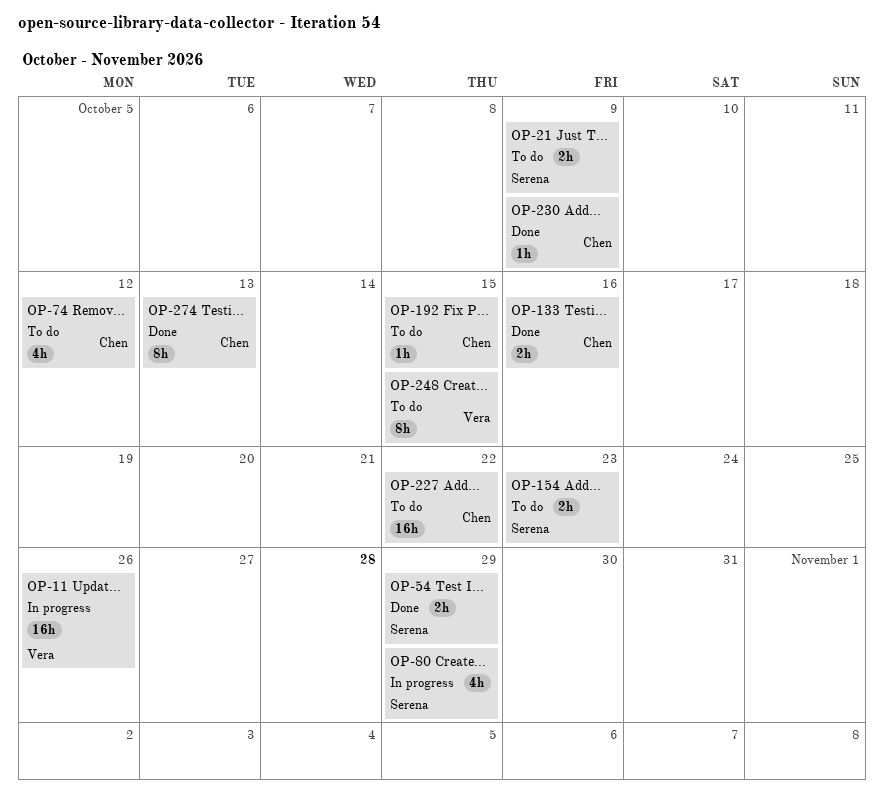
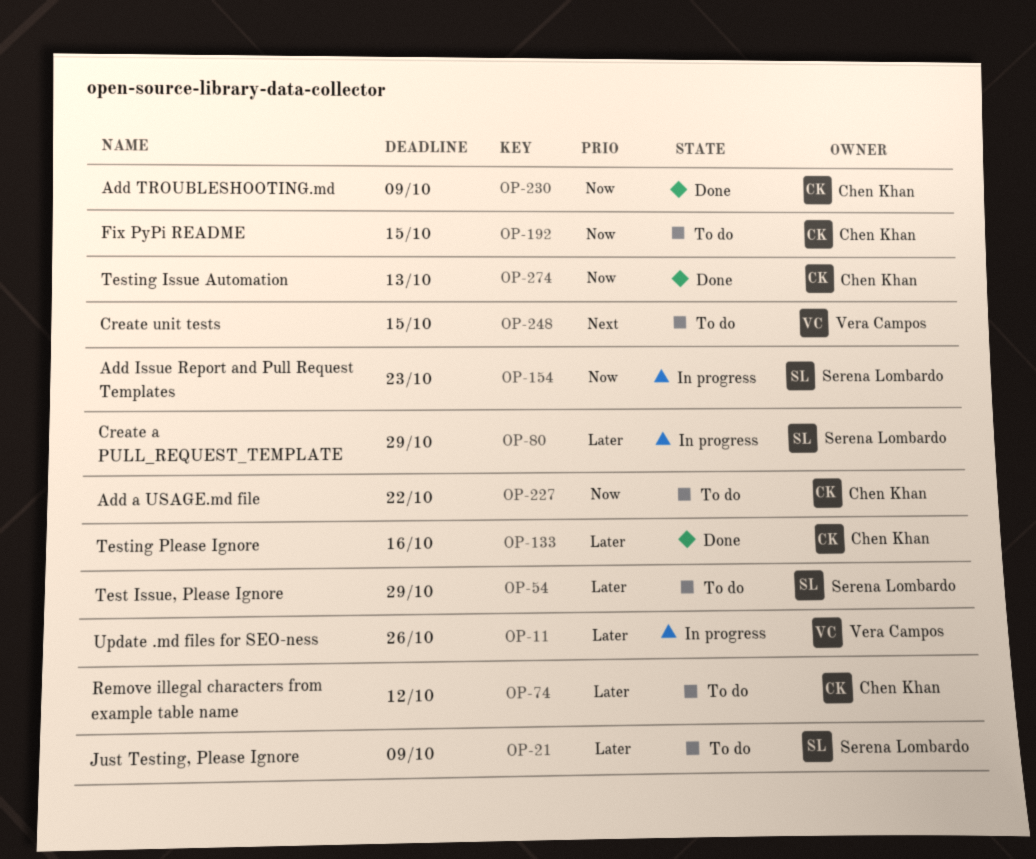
OP-54, status: Done -> To do
OP-154, status: To do -> In progress

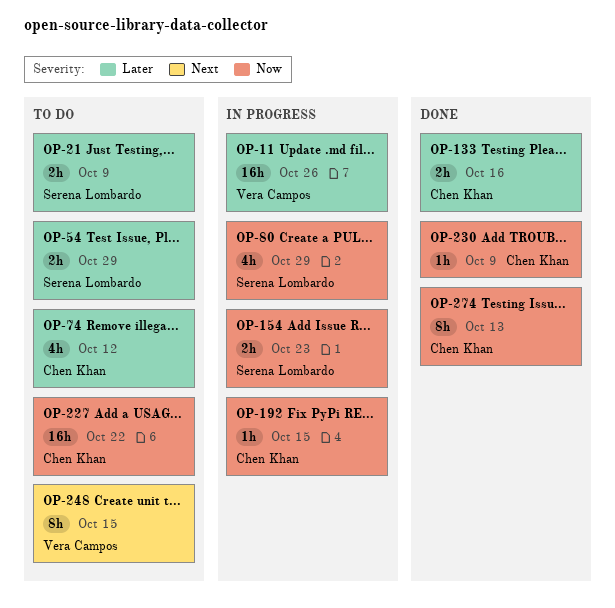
OP-80, priority: Later -> Now
OP-192, status: To do -> In progress

